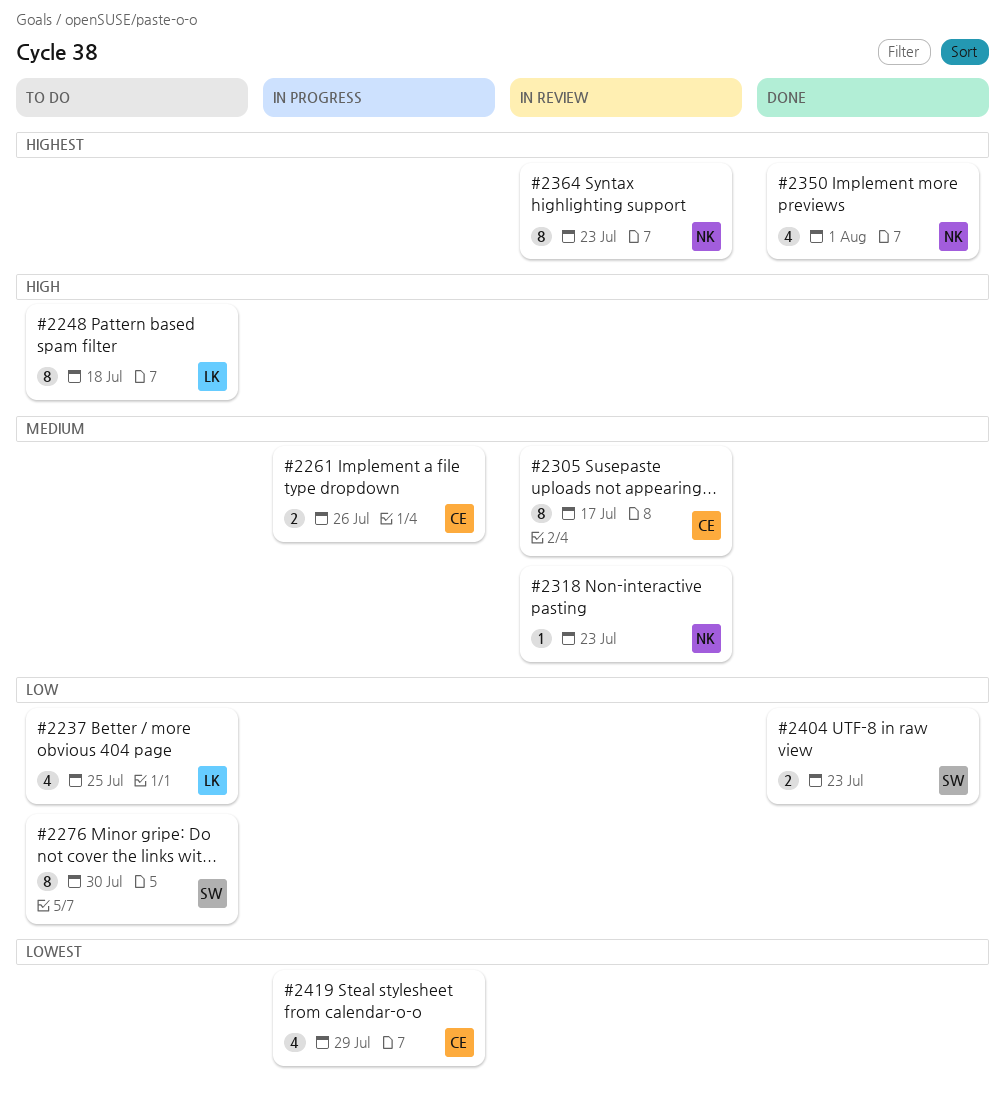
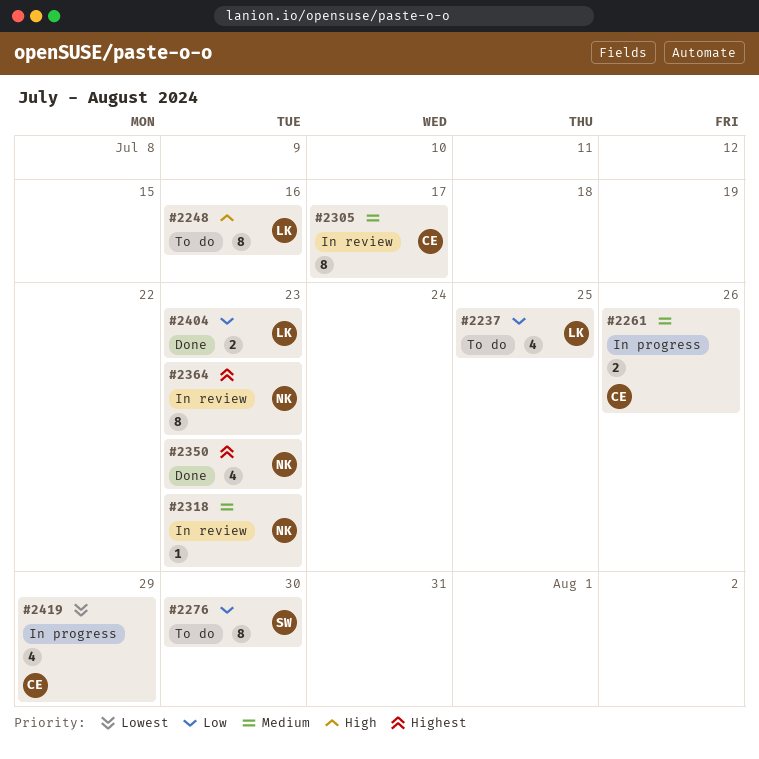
#2248, due: Jul 18 -> Jul 16
#2350, due: Aug 1 -> Jul 23
#2404, owner: SW -> LK

